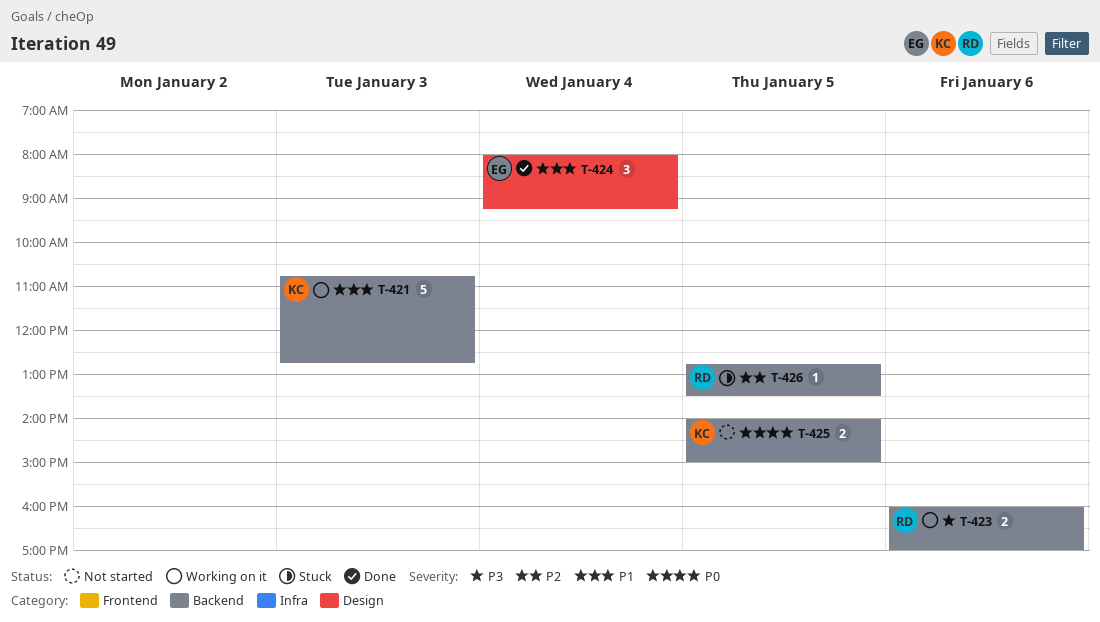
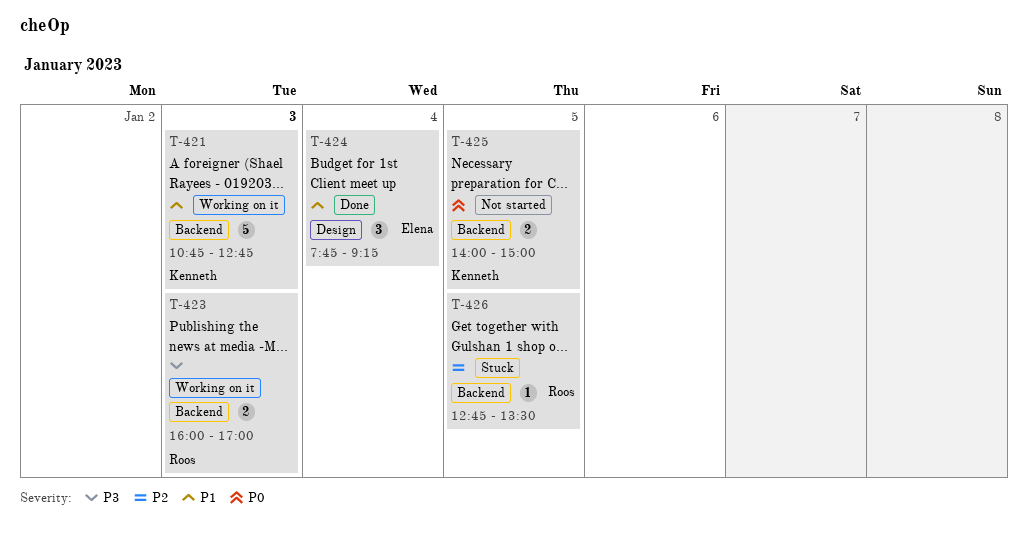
T-423, day: Jan 6 -> Jan 3
T-424, begins: 08:00 -> 07:45

